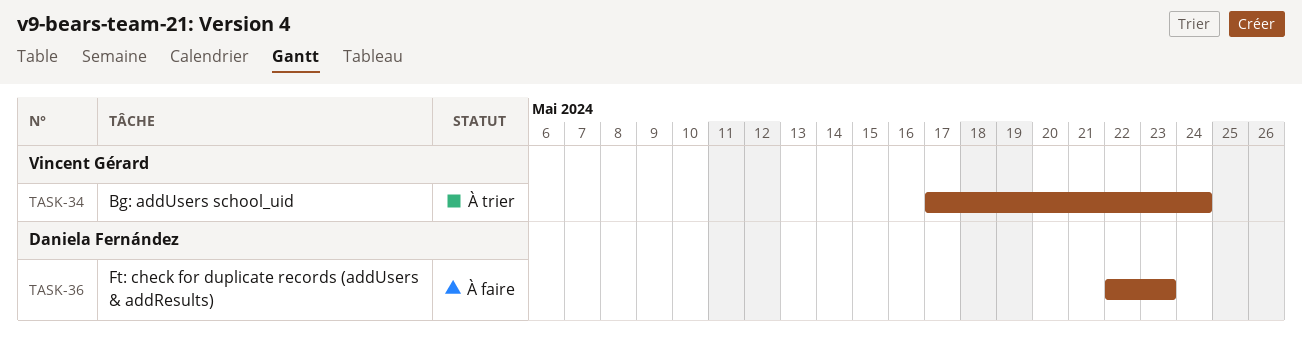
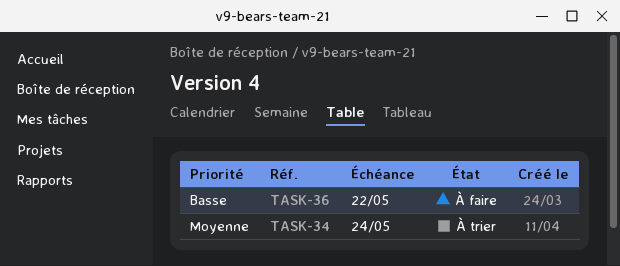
TASK-36, due: May 23 -> May 22

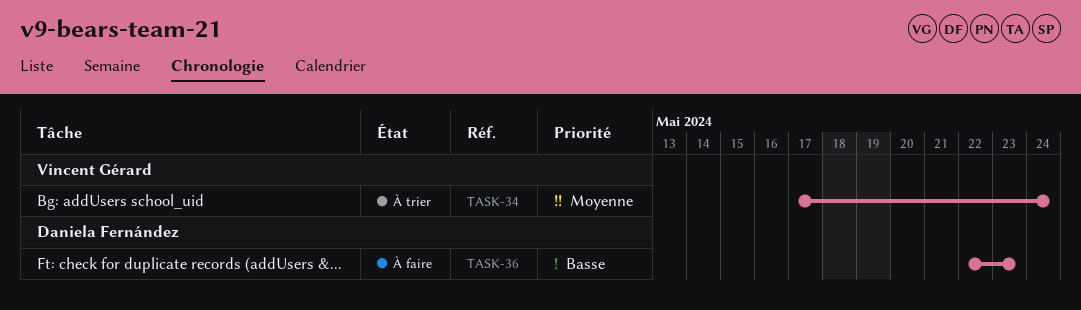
TASK-36, due: May 22 -> May 23

